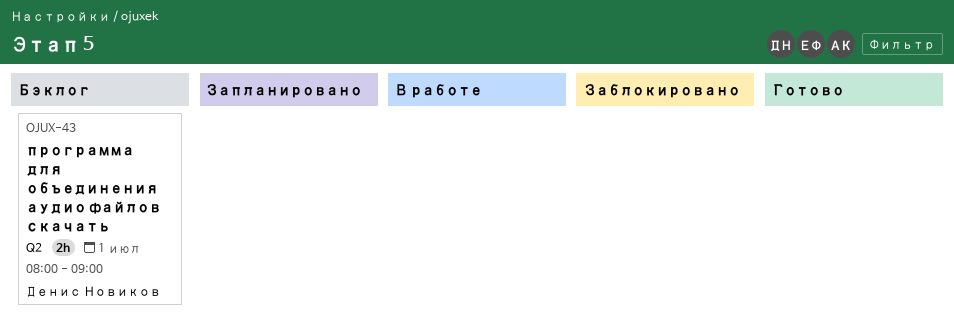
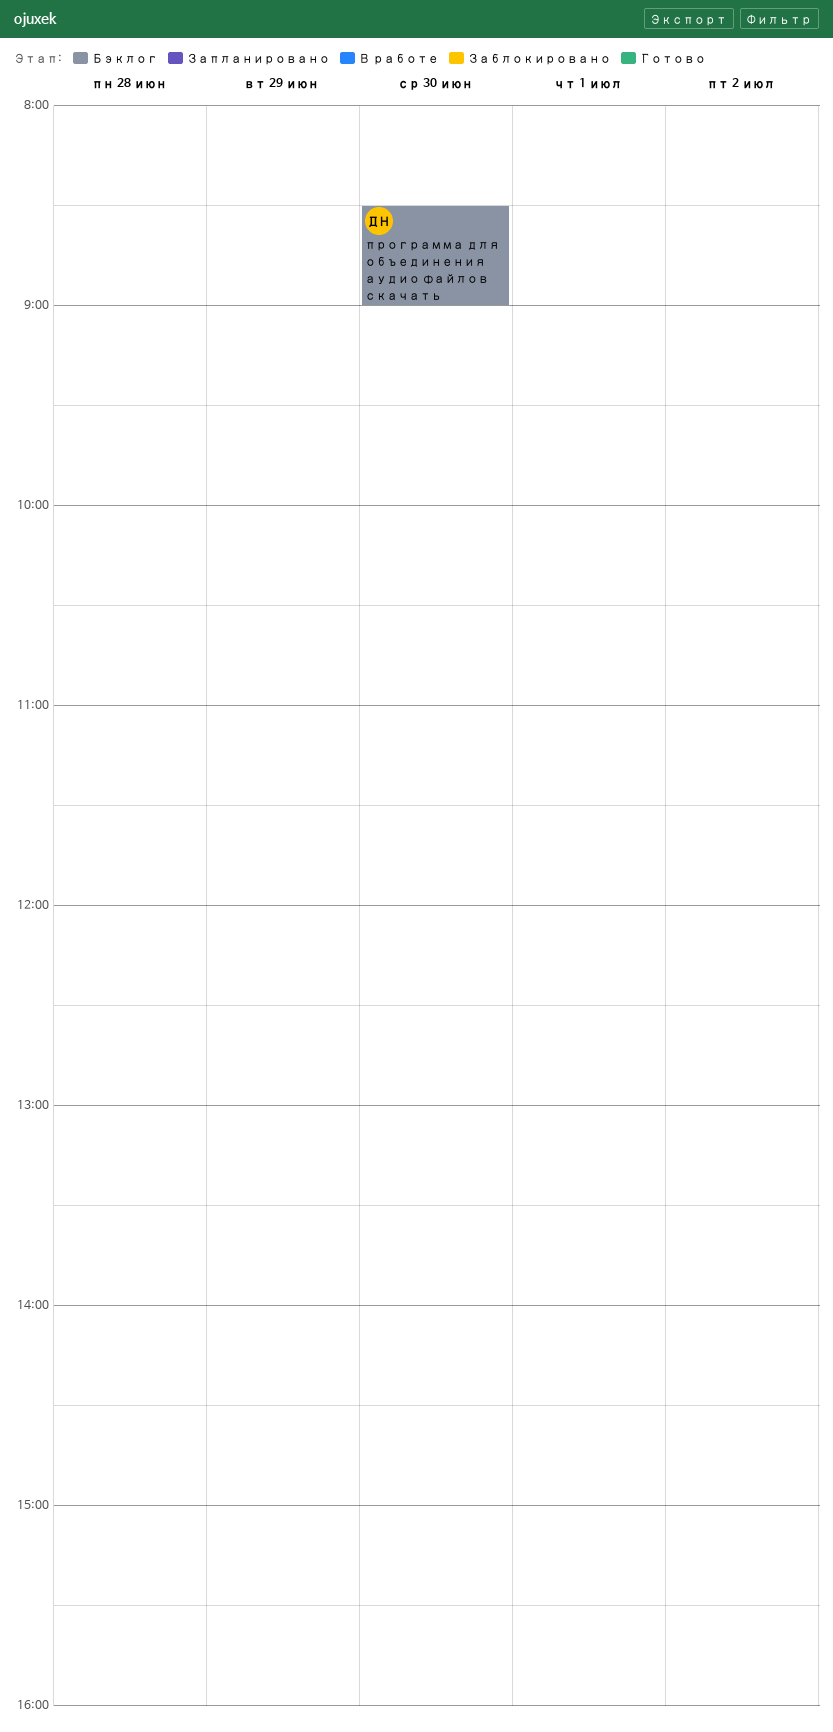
программа для объединения аудио файлов скачать, day: Jul 1 -> Jun 30
программа для объединения аудио файлов скачать, begins: 08:00 -> 08:30

